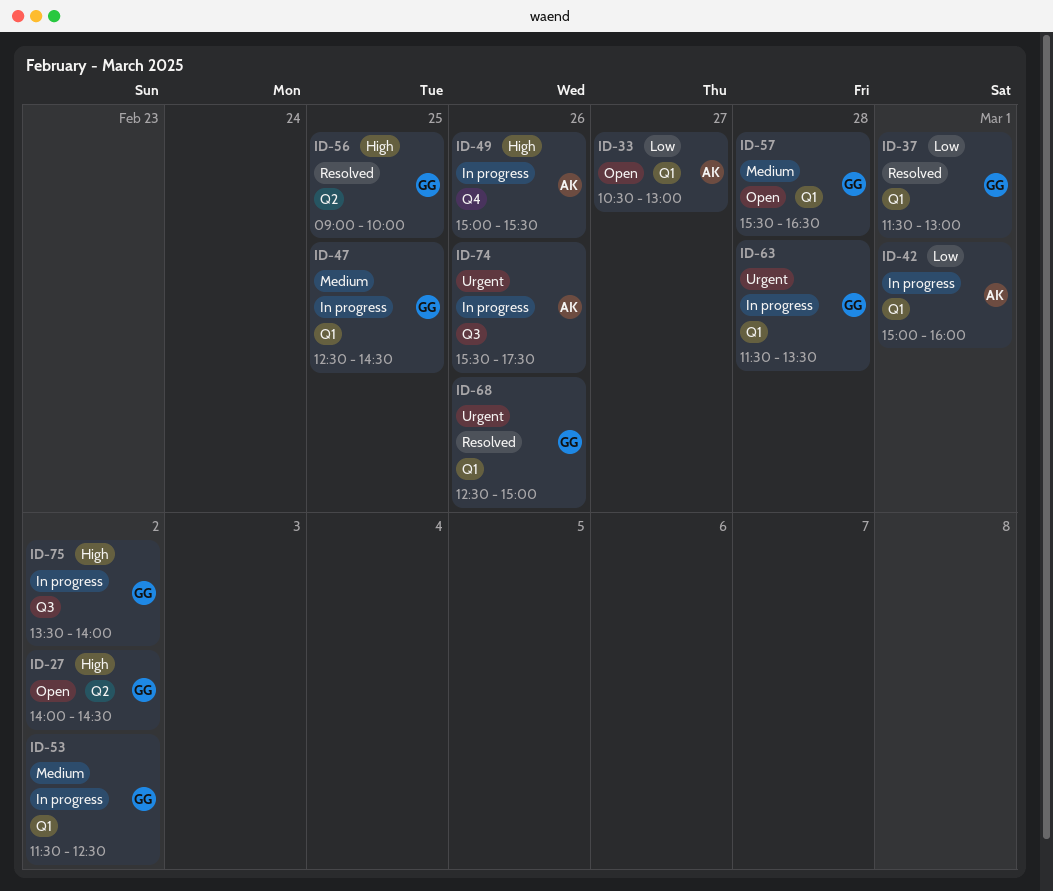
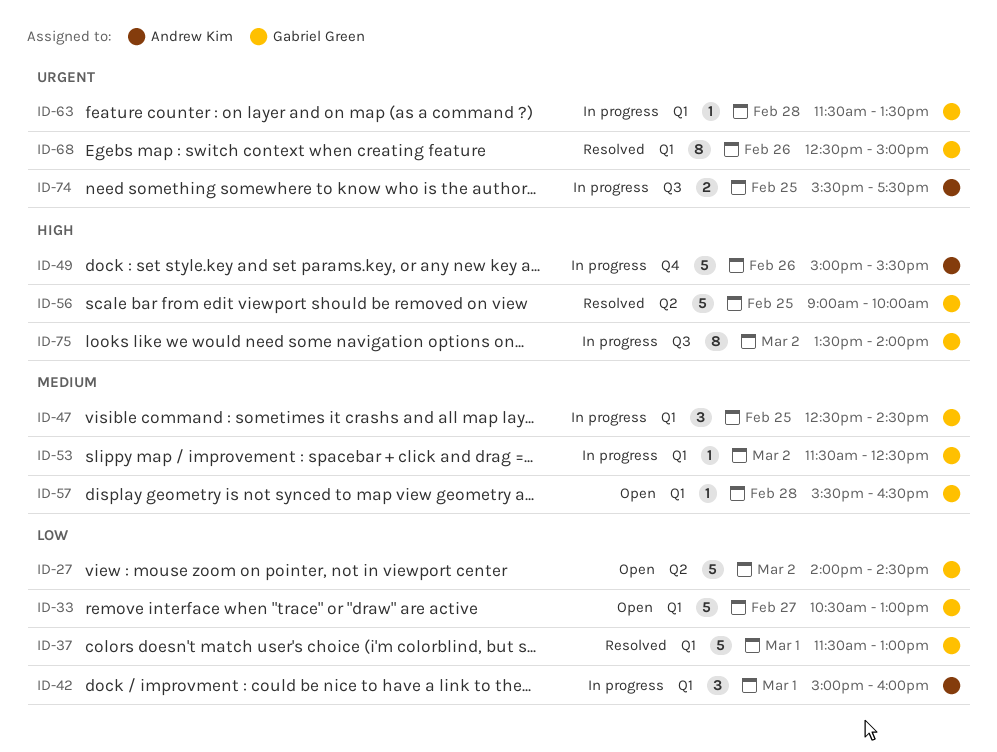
ID-27, priority: High -> Low
ID-33, owner: Andrew Kim -> Gabriel Green
ID-74, day: Feb 26 -> Feb 25

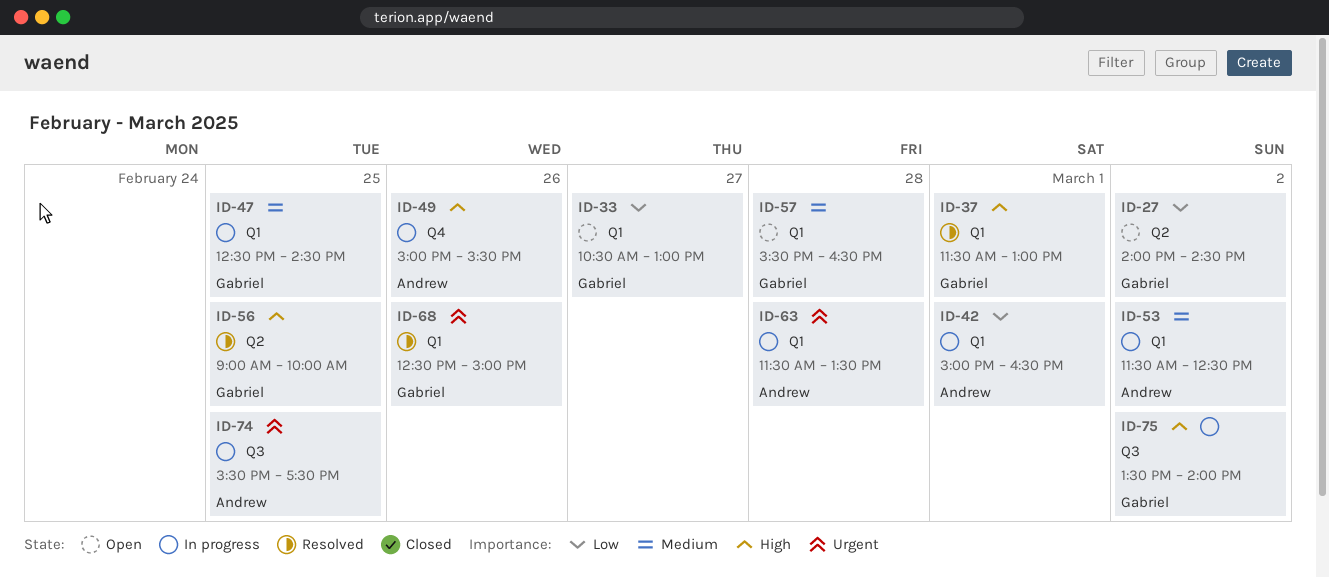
ID-37, priority: Low -> High
ID-42, ends: 16:00 -> 16:30
ID-53, owner: Gabriel Green -> Andrew Kim
ID-63, owner: Gabriel Green -> Andrew Kim

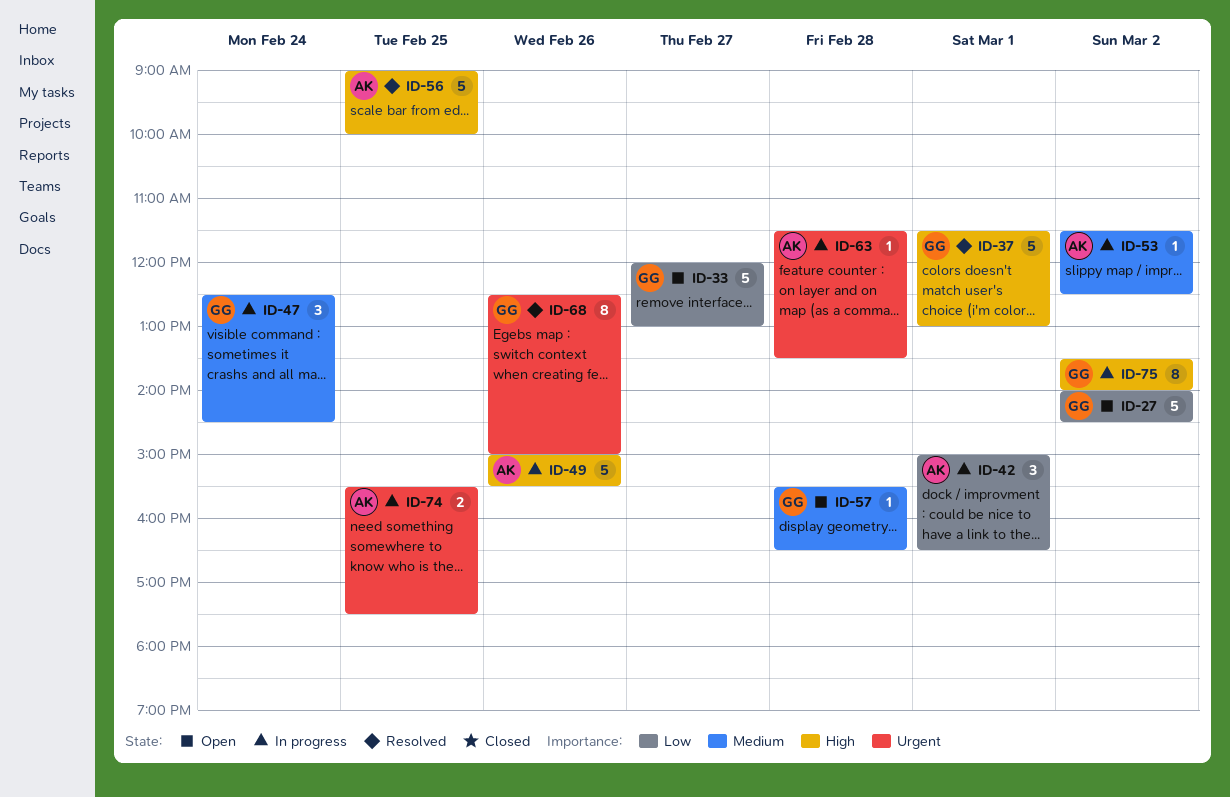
ID-33, begins: 10:30 -> 12:00
ID-47, day: Feb 25 -> Feb 24
ID-56, owner: Gabriel -> Andrew

